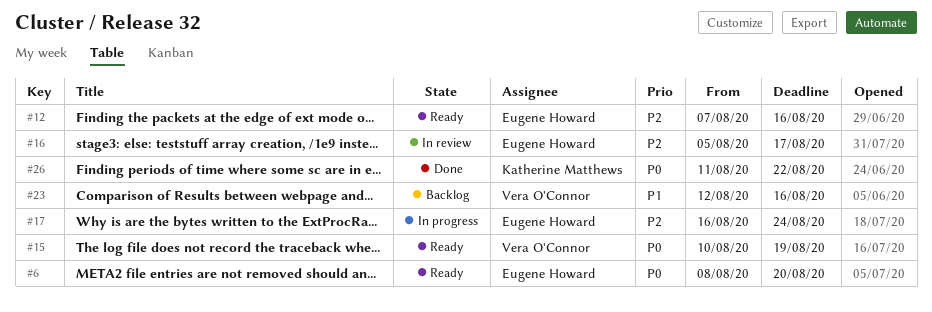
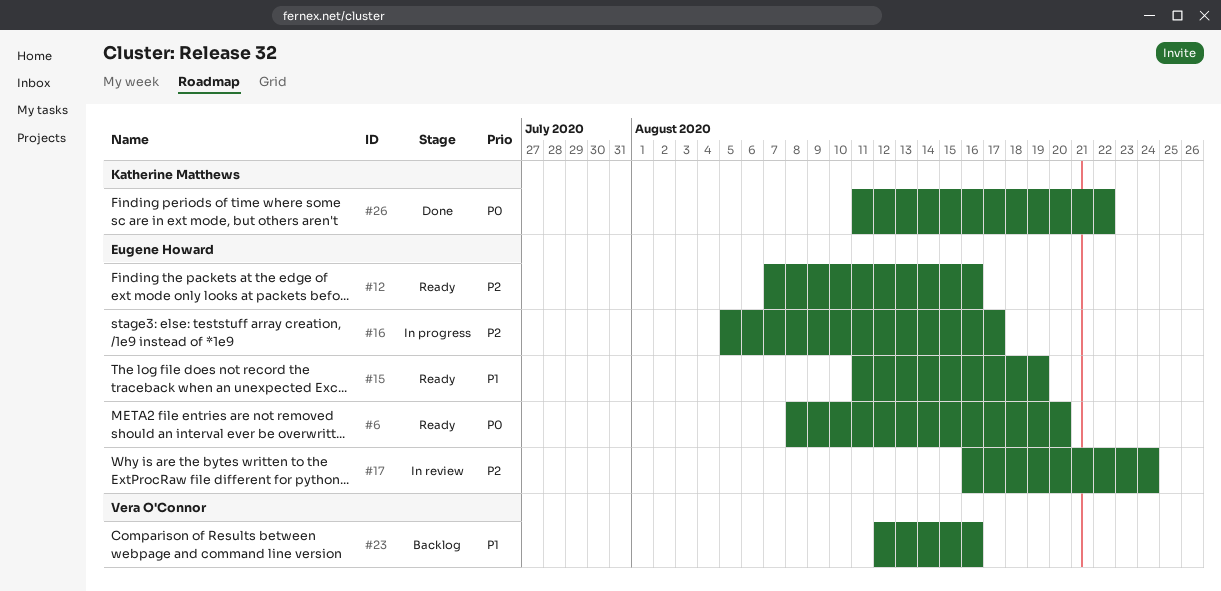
#15, owner: Vera O'Connor -> Eugene Howard
#15, priority: P0 -> P1
#15, start: Aug 10 -> Aug 11
#16, status: In review -> In progress
#17, status: In progress -> In review

